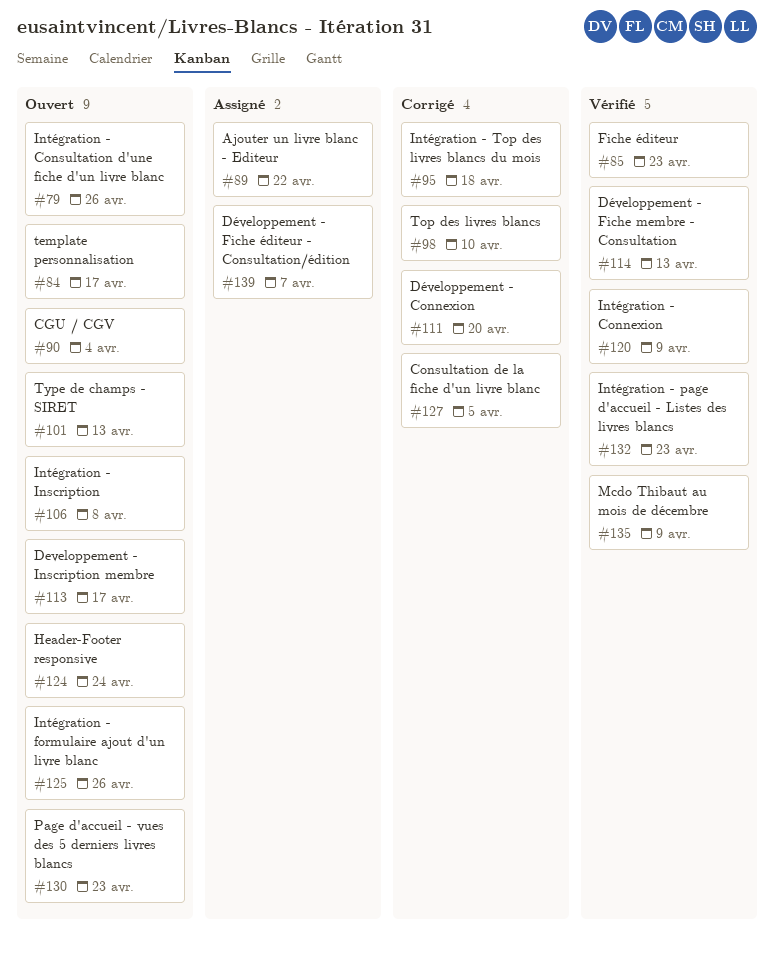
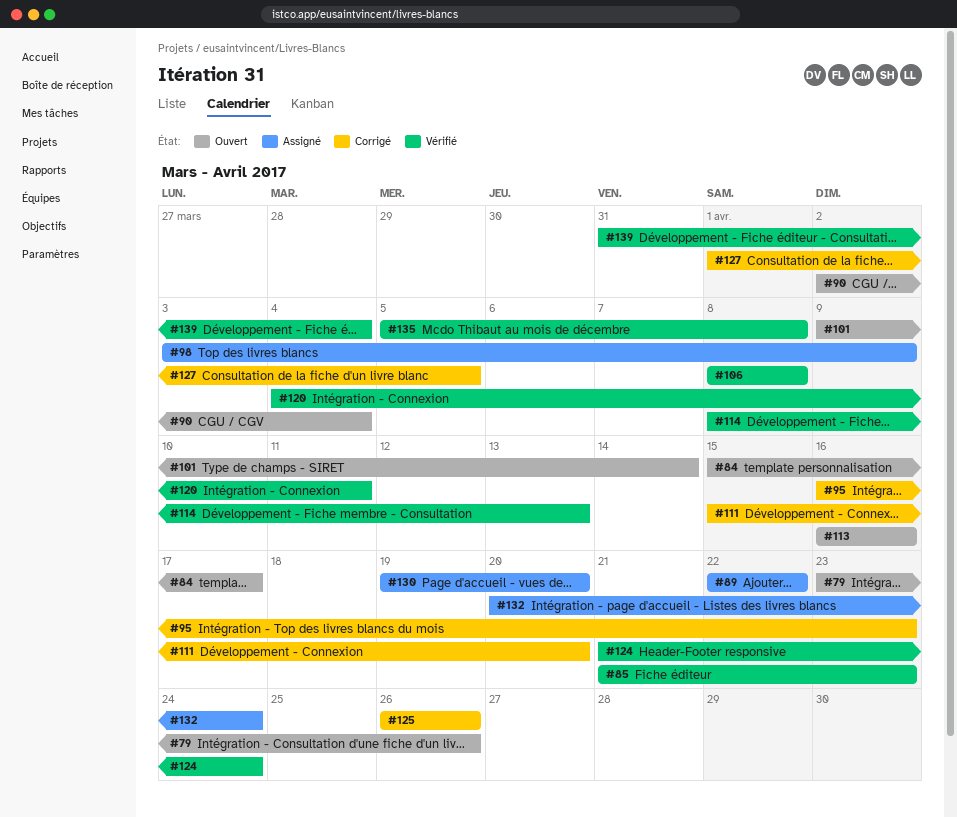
#95, due: Apr 18 -> Apr 23
#98, status: Corrigé -> Assigné
#98, due: Apr 10 -> Apr 9
#101, due: Apr 13 -> Apr 14
#106, status: Ouvert -> Vérifié
#113, due: Apr 17 -> Apr 16
#120, due: Apr 9 -> Apr 11
#124, status: Ouvert -> Vérifié
#125, status: Ouvert -> Corrigé
#130, status: Ouvert -> Assigné
#130, due: Apr 23 -> Apr 20
#132, status: Vérifié -> Assigné
#132, due: Apr 23 -> Apr 24
#135, due: Apr 9 -> Apr 8
#139, status: Assigné -> Vérifié
#139, due: Apr 7 -> Apr 4

